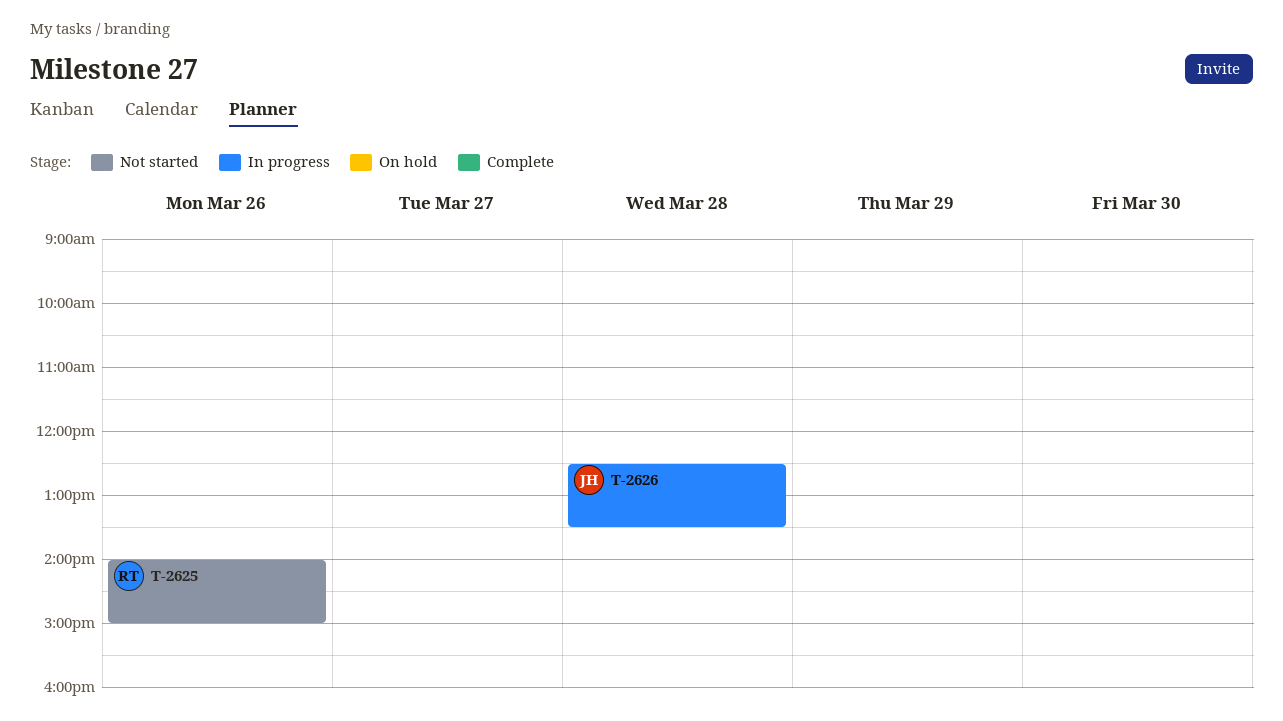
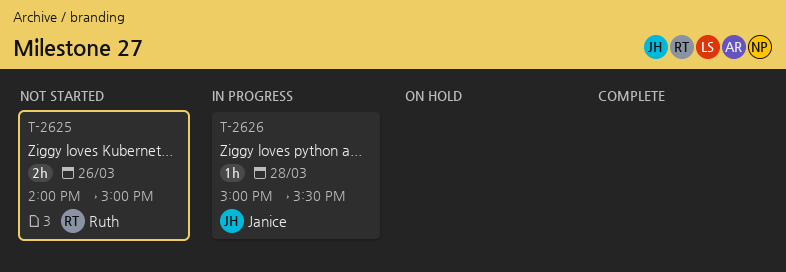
T-2626, begins: 12:30 -> 15:00
T-2626, ends: 13:30 -> 15:30

